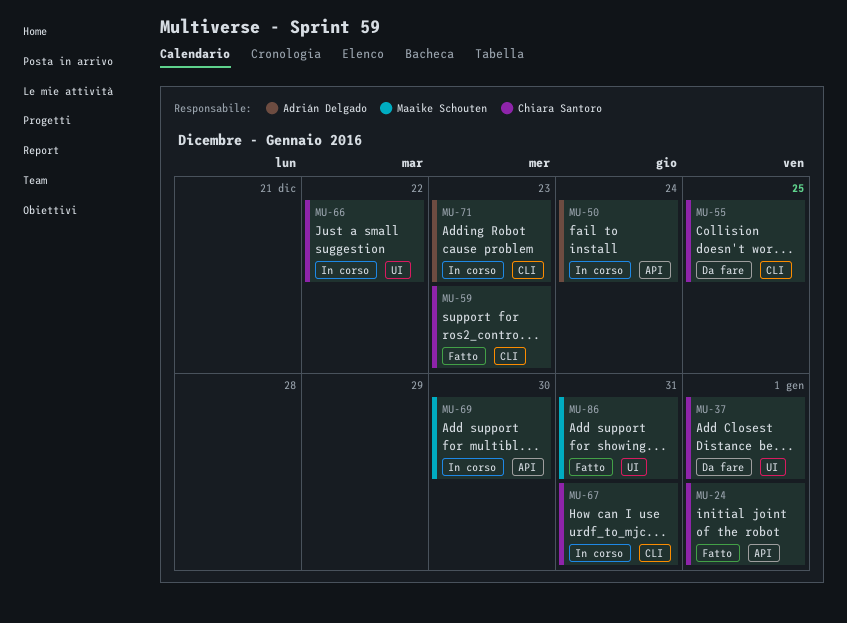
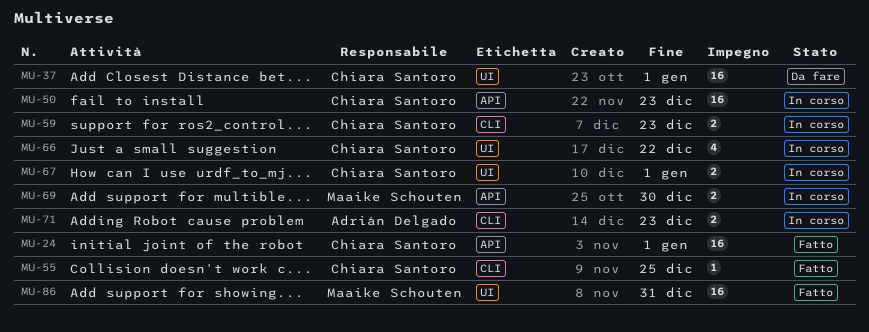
MU-50, owner: Adrián Delgado -> Chiara Santoro
MU-50, due: Dec 24 -> Dec 23
MU-55, status: Da fare -> Fatto
MU-59, status: Fatto -> In corso
MU-67, label: CLI -> UI
MU-67, due: Dec 31 -> Jan 1

